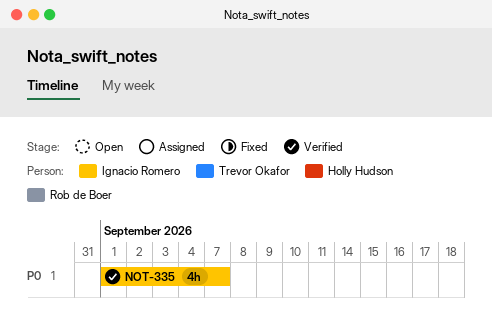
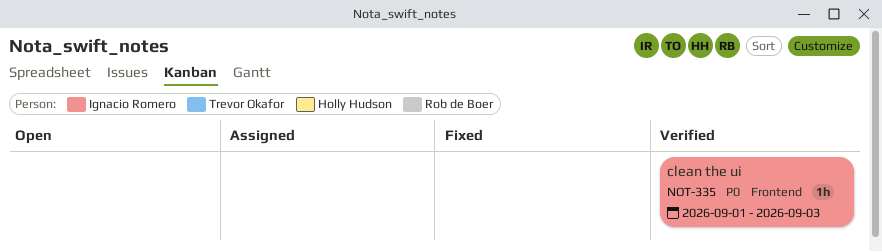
NOT-335, estimate: 4h -> 1h
NOT-335, due: Sep 7 -> Sep 3

